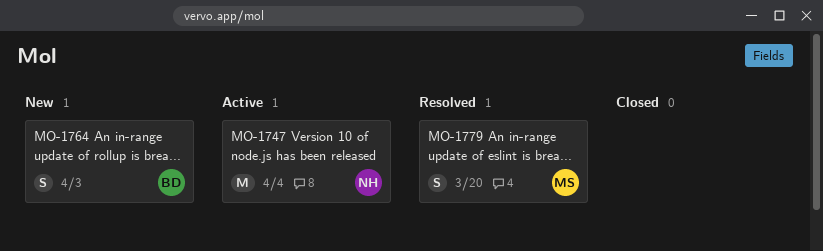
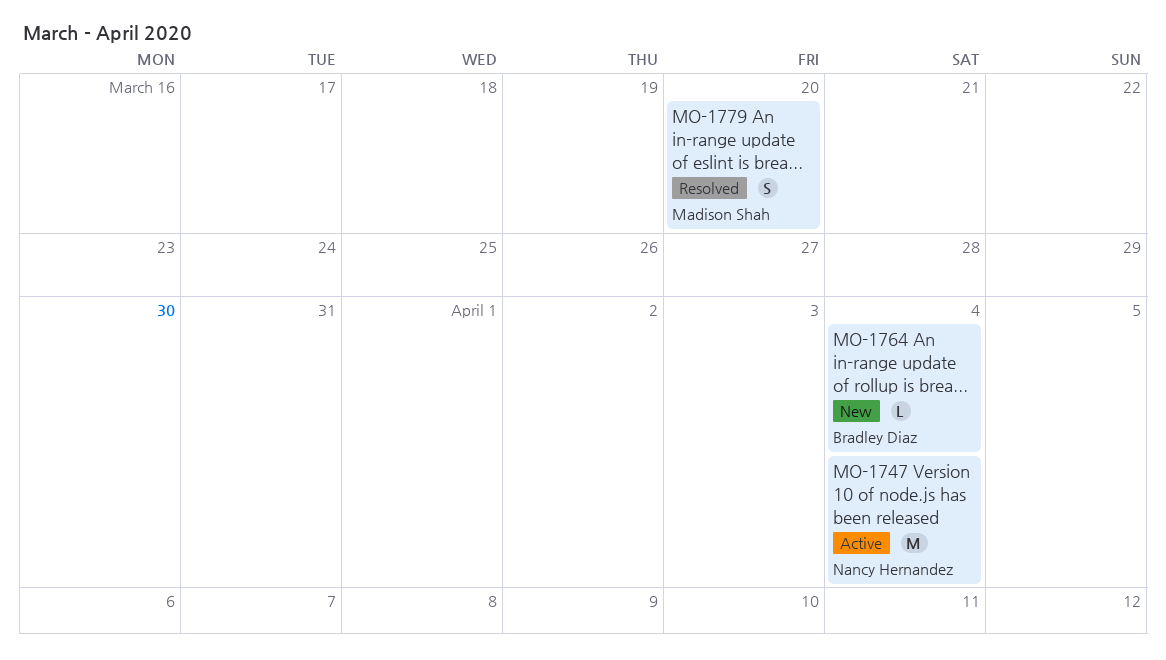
MO-1764, estimate: S -> L
MO-1764, due: Apr 3 -> Apr 4

